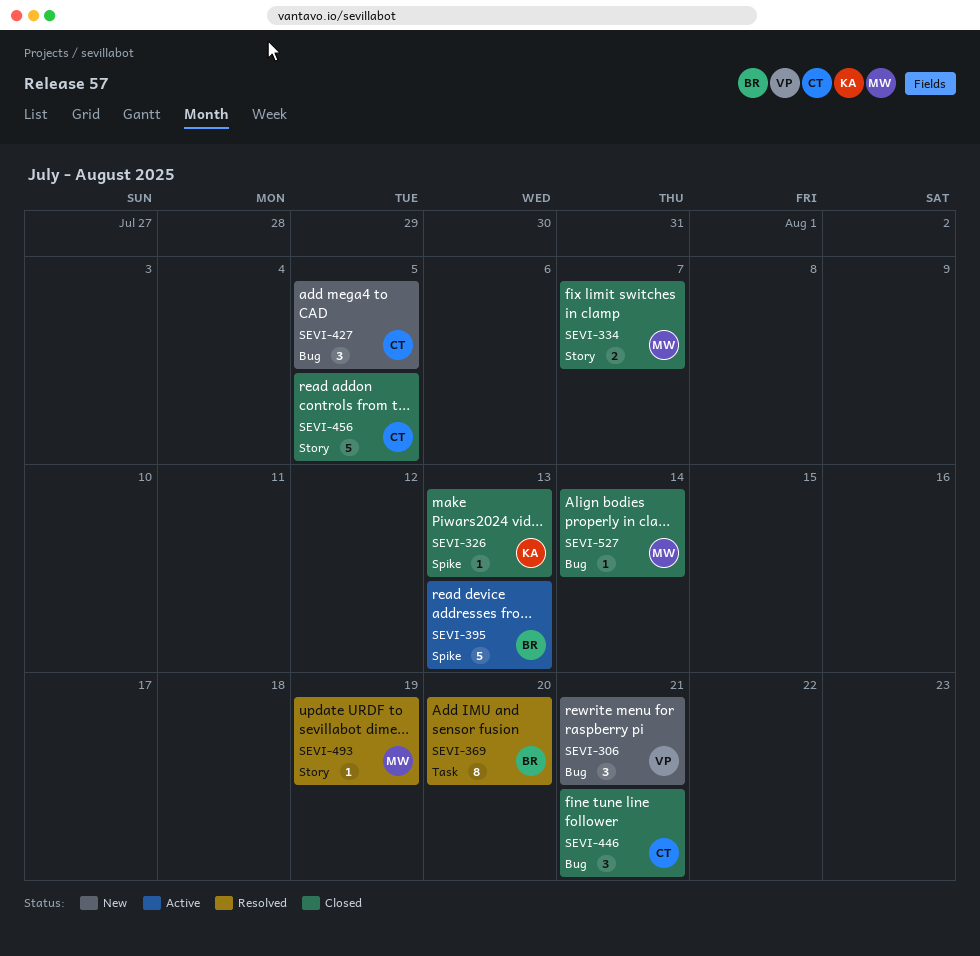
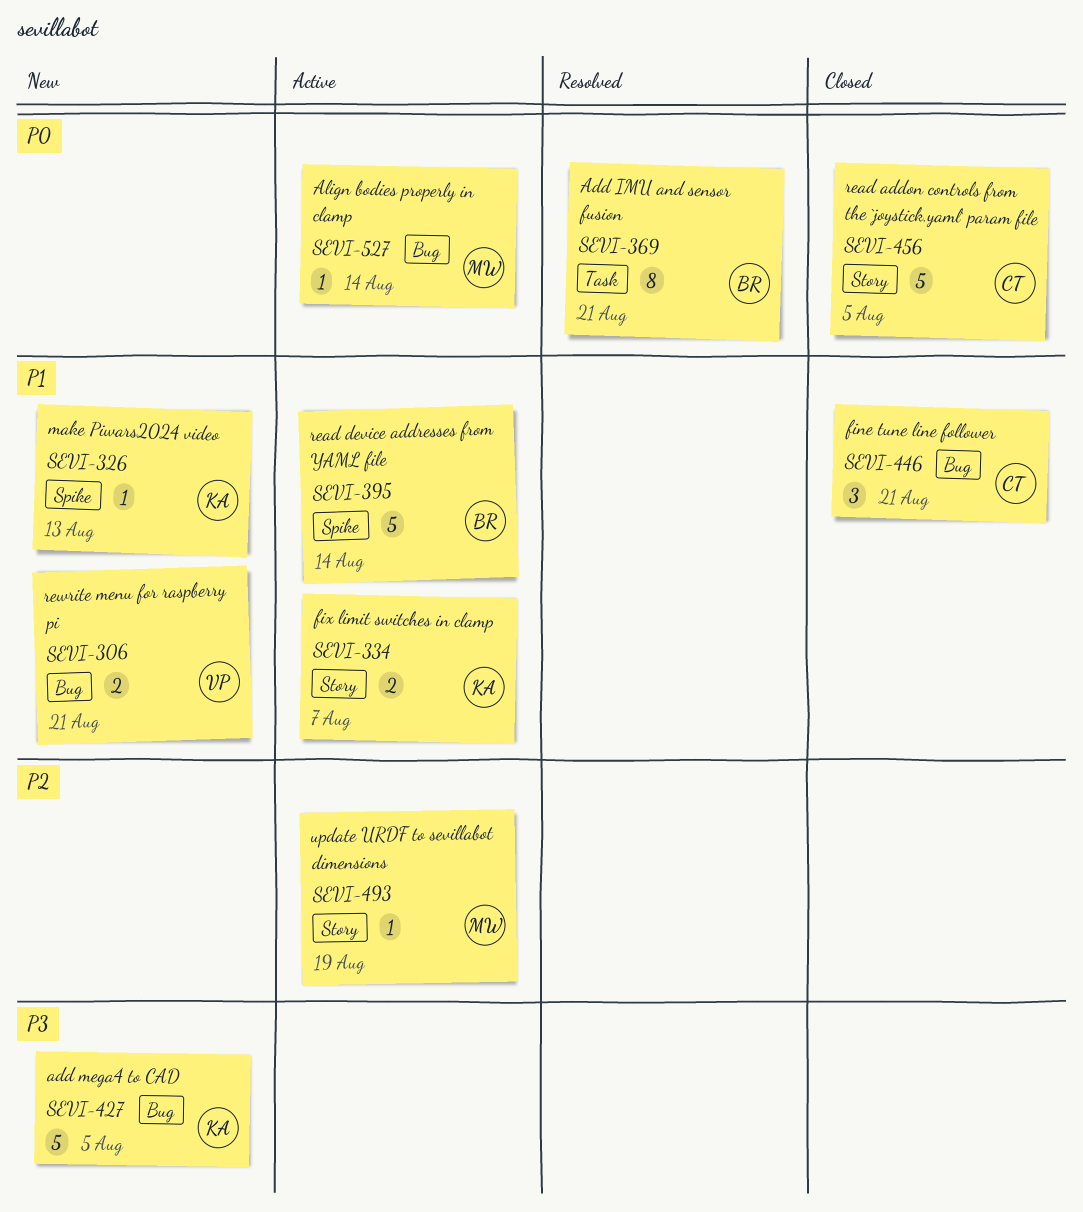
SEVI-306, estimate: 3 -> 2
SEVI-326, status: Closed -> New
SEVI-334, status: Closed -> Active
SEVI-334, owner: MW -> KA
SEVI-369, due: Aug 20 -> Aug 21
SEVI-395, due: Aug 13 -> Aug 14
SEVI-427, owner: CT -> KA
SEVI-427, estimate: 3 -> 5
SEVI-493, status: Resolved -> Active
SEVI-527, status: Closed -> Active

